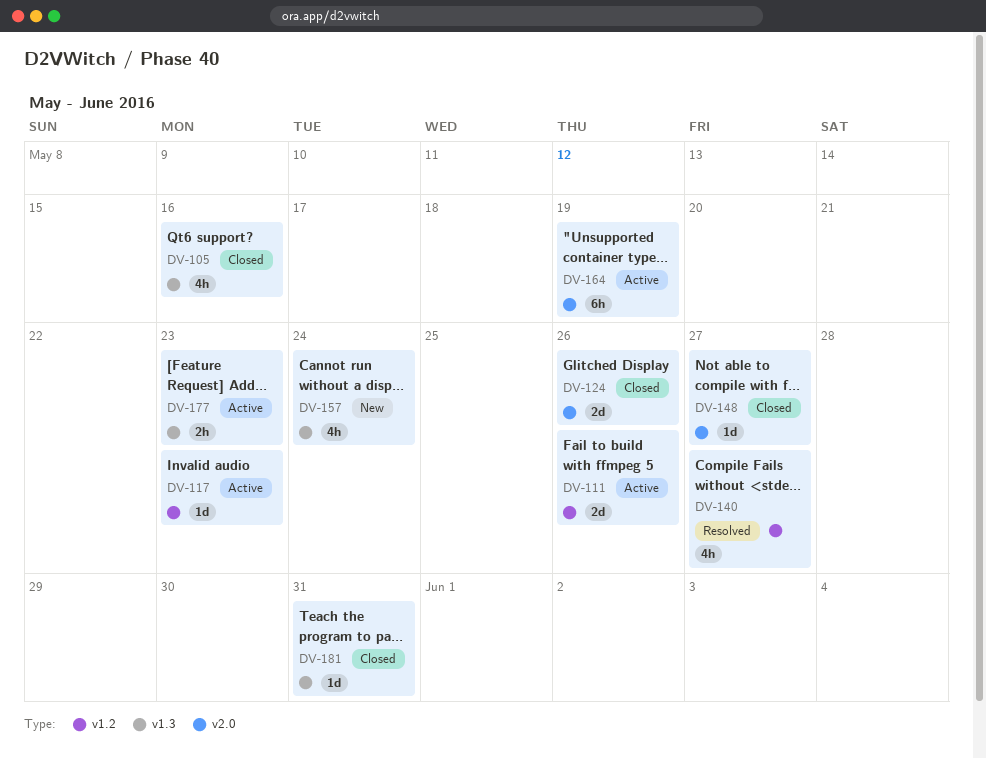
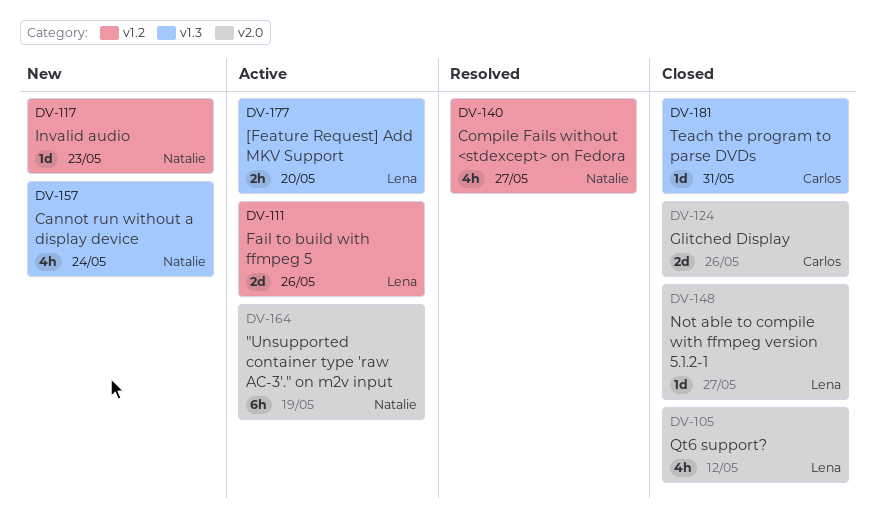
DV-105, label: v1.3 -> v2.0
DV-105, due: May 16 -> May 12
DV-117, status: Active -> New
DV-177, due: May 23 -> May 20

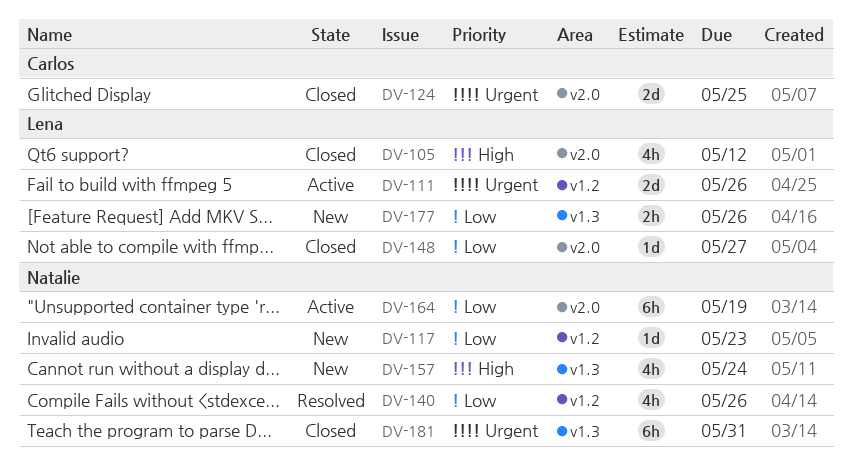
DV-124, due: May 26 -> May 25
DV-140, due: May 27 -> May 26
DV-177, status: Active -> New
DV-177, due: May 20 -> May 26
DV-181, owner: Carlos -> Natalie
DV-181, estimate: 1d -> 6h

